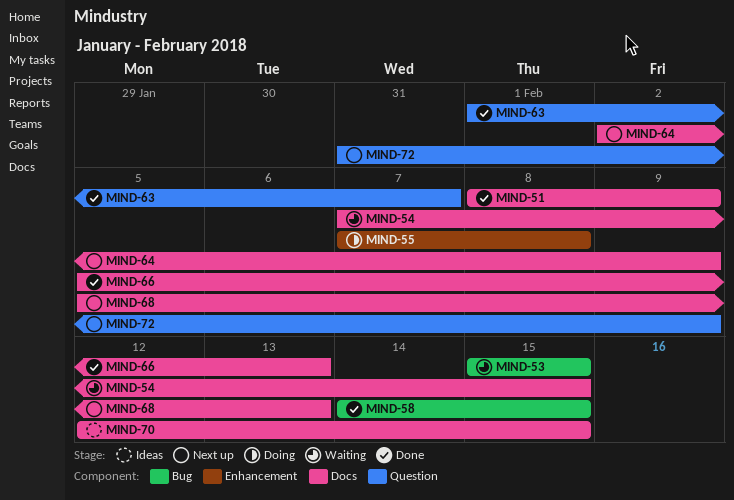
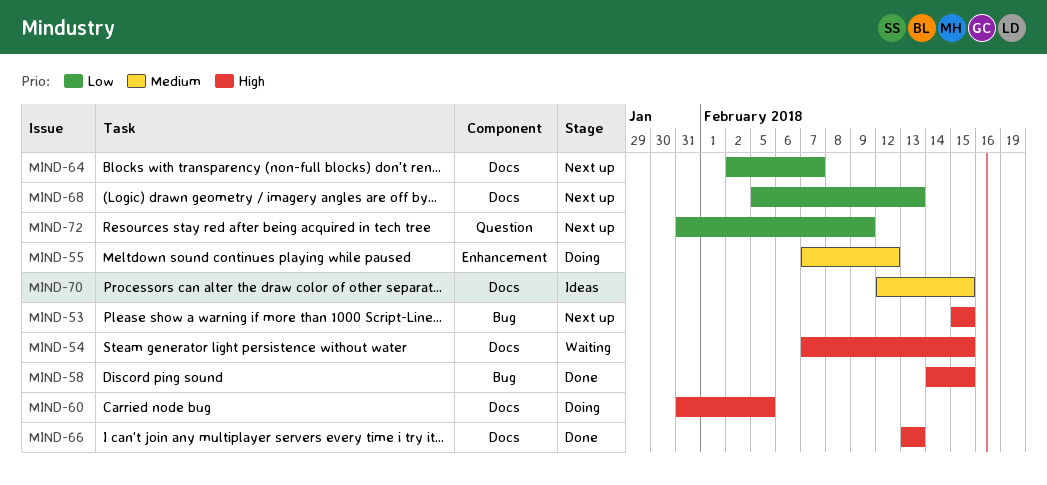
MIND-51: present -> none
MIND-53, status: Waiting -> Next up
MIND-55, due: Feb 8 -> Feb 12
MIND-60: none -> present
MIND-63: present -> none
MIND-64, due: Feb 9 -> Feb 7
MIND-66, start: Feb 5 -> Feb 13

